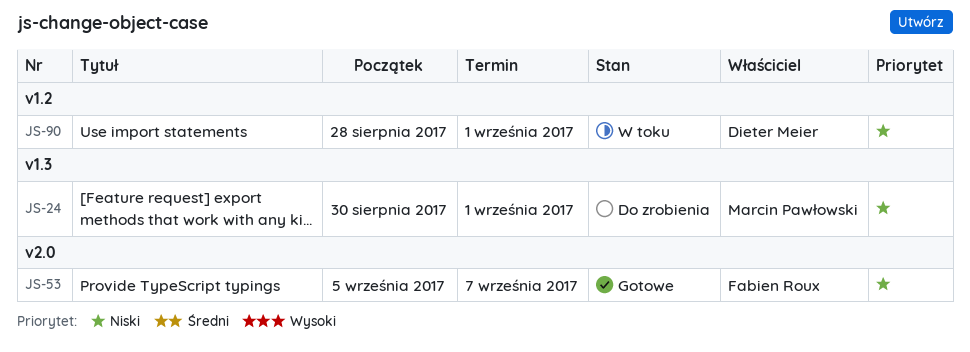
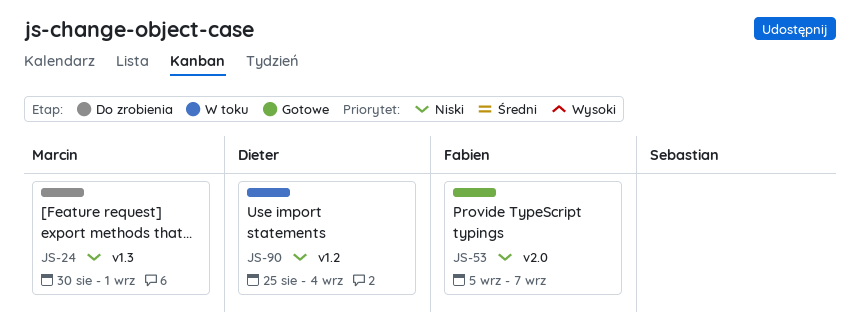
JS-90, start: Aug 28 -> Aug 25
JS-90, due: Sep 1 -> Sep 4

